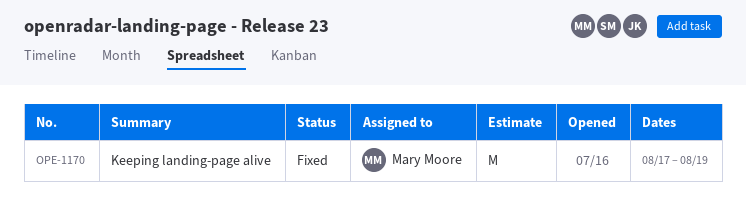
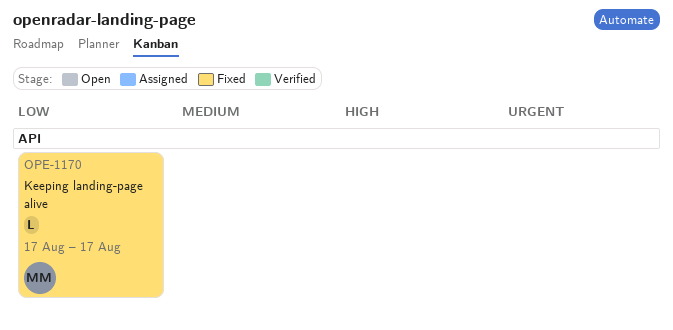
OPE-1170, estimate: M -> L
OPE-1170, due: Aug 19 -> Aug 17

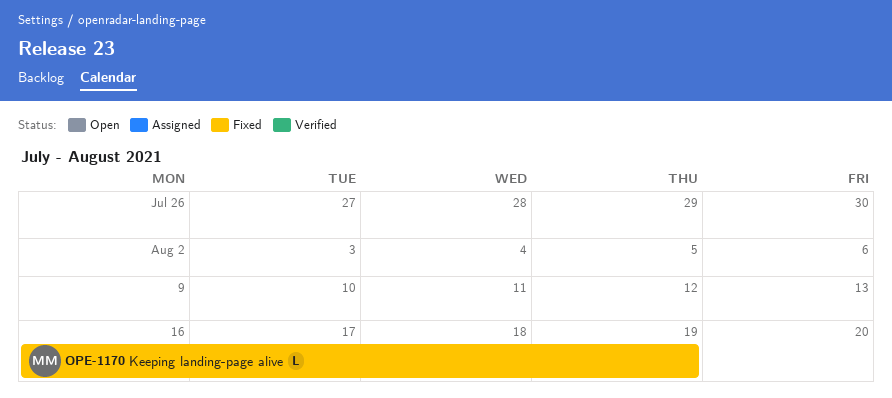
OPE-1170, start: Aug 17 -> Aug 16
OPE-1170, due: Aug 17 -> Aug 19

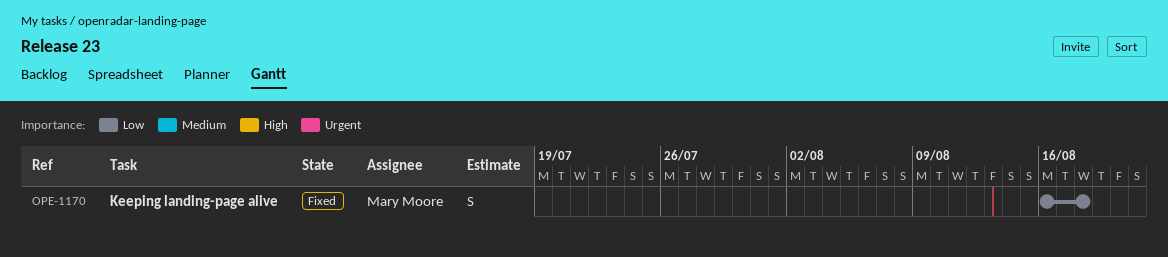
OPE-1170, estimate: L -> S
OPE-1170, due: Aug 19 -> Aug 18

